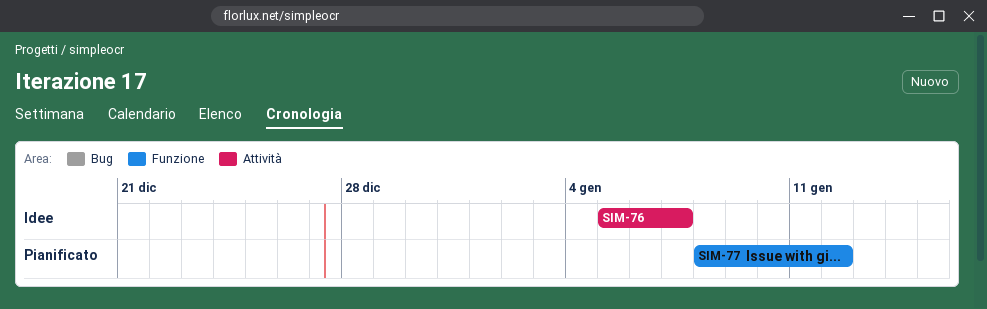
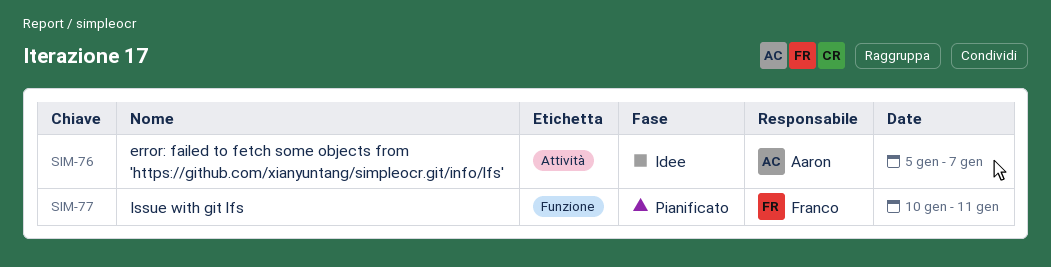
SIM-77, start: Jan 8 -> Jan 10
SIM-77, due: Jan 12 -> Jan 11

